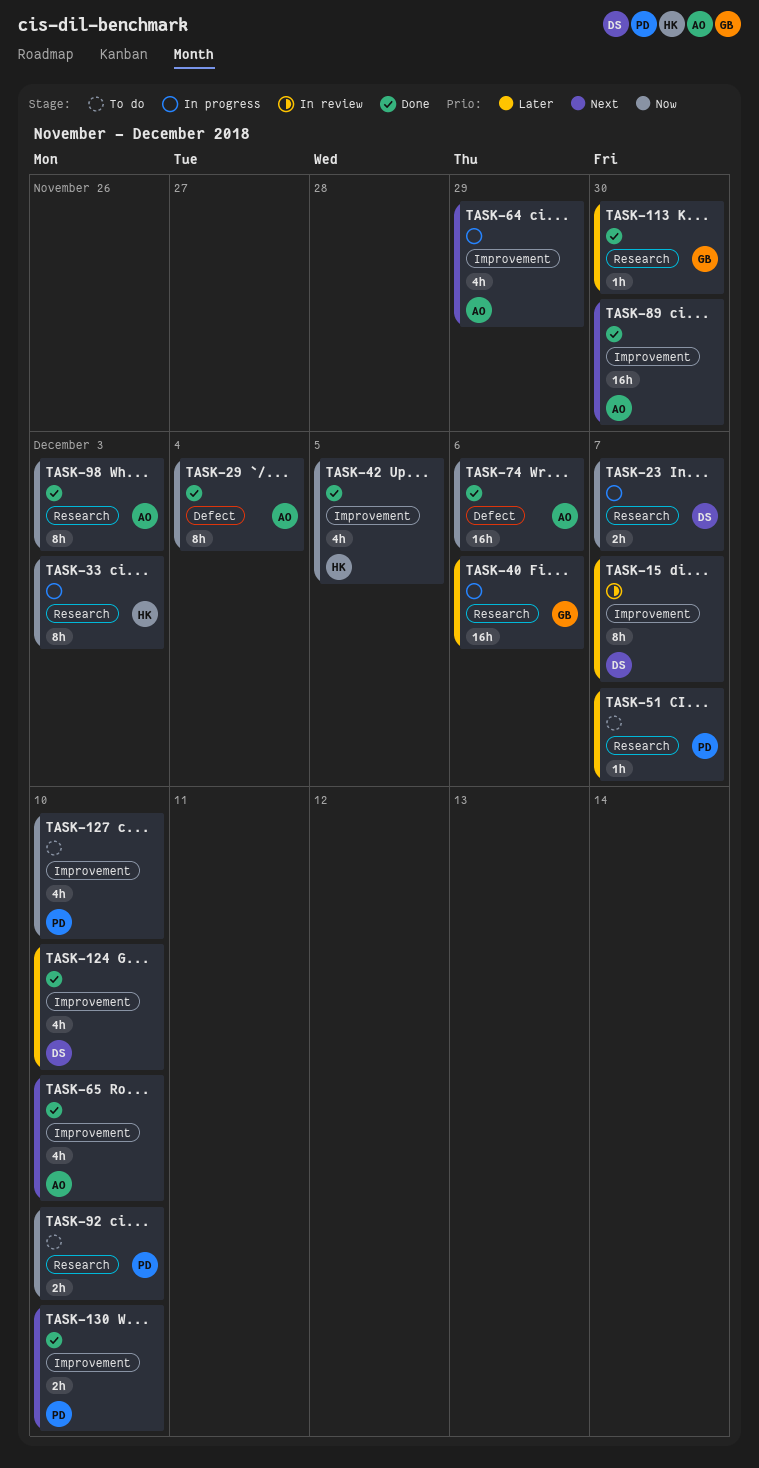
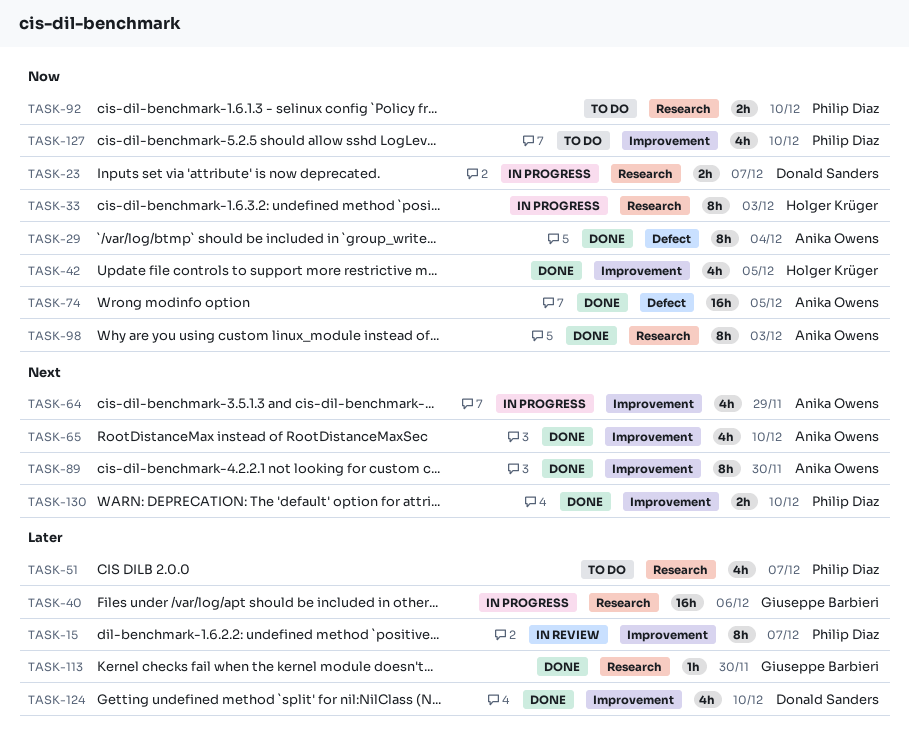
TASK-15, owner: Donald Sanders -> Philip Diaz
TASK-51, estimate: 1h -> 4h
TASK-74, due: Dec 6 -> Dec 5
TASK-89, estimate: 16h -> 8h

